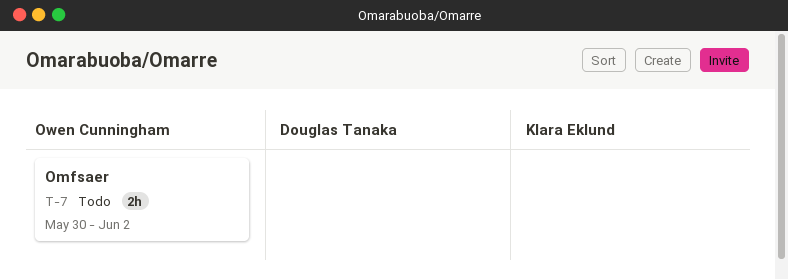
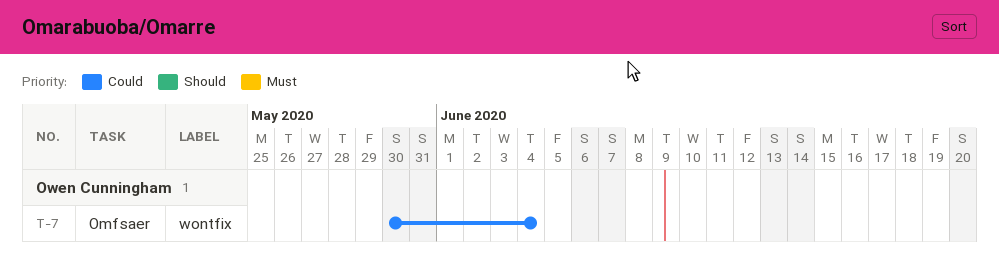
T-7, due: Jun 2 -> Jun 4

